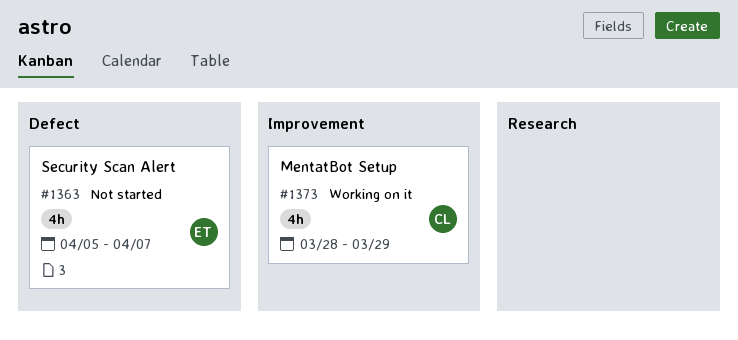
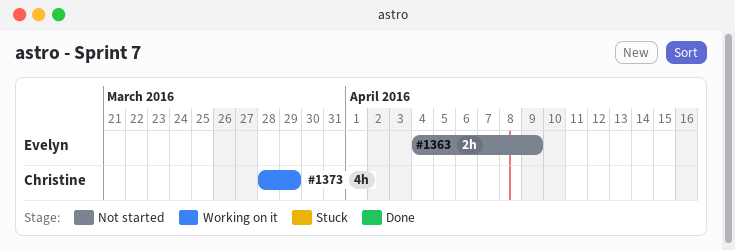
#1363, estimate: 4h -> 2h
#1363, start: Apr 5 -> Apr 4
#1363, due: Apr 7 -> Apr 9

